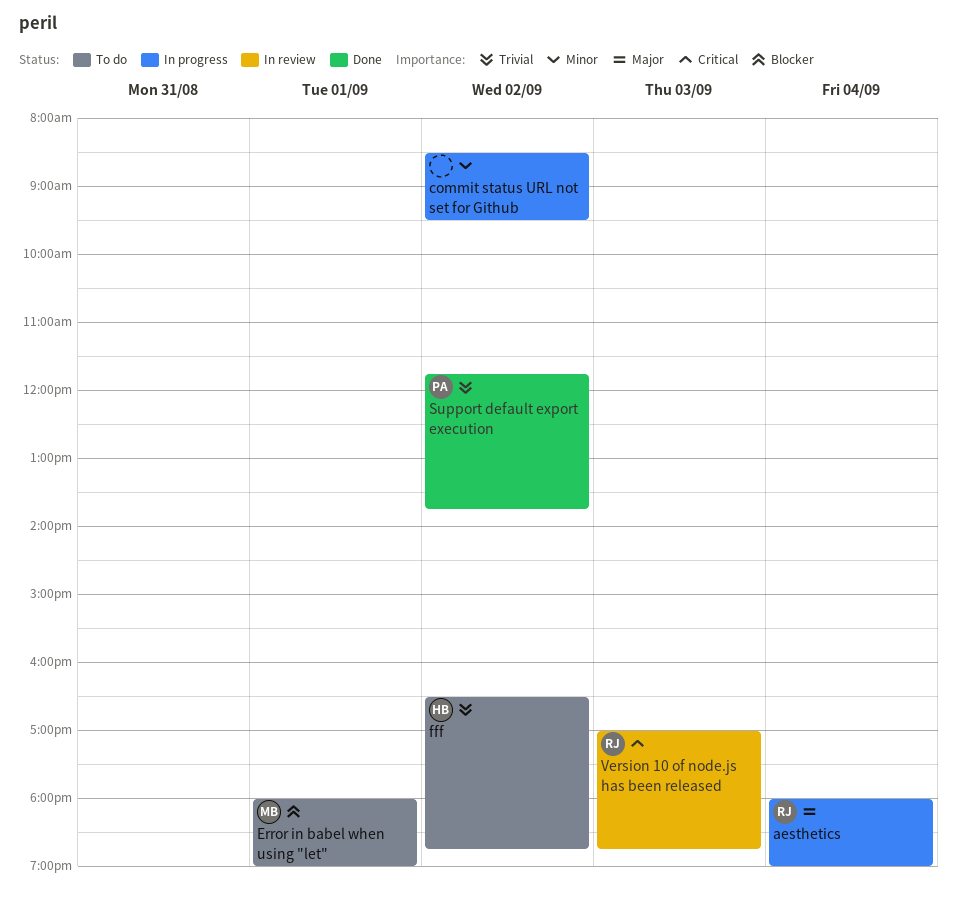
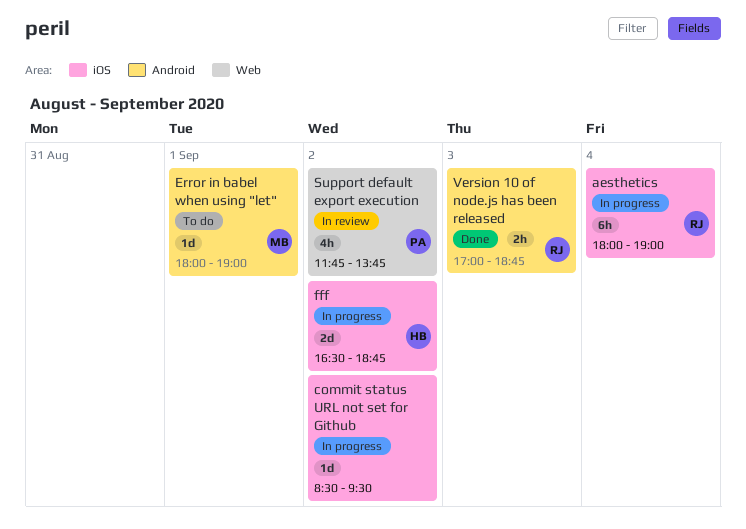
fff, status: To do -> In progress
Support default export execution, status: Done -> In review
Version 10 of node.js has been released, status: In review -> Done

